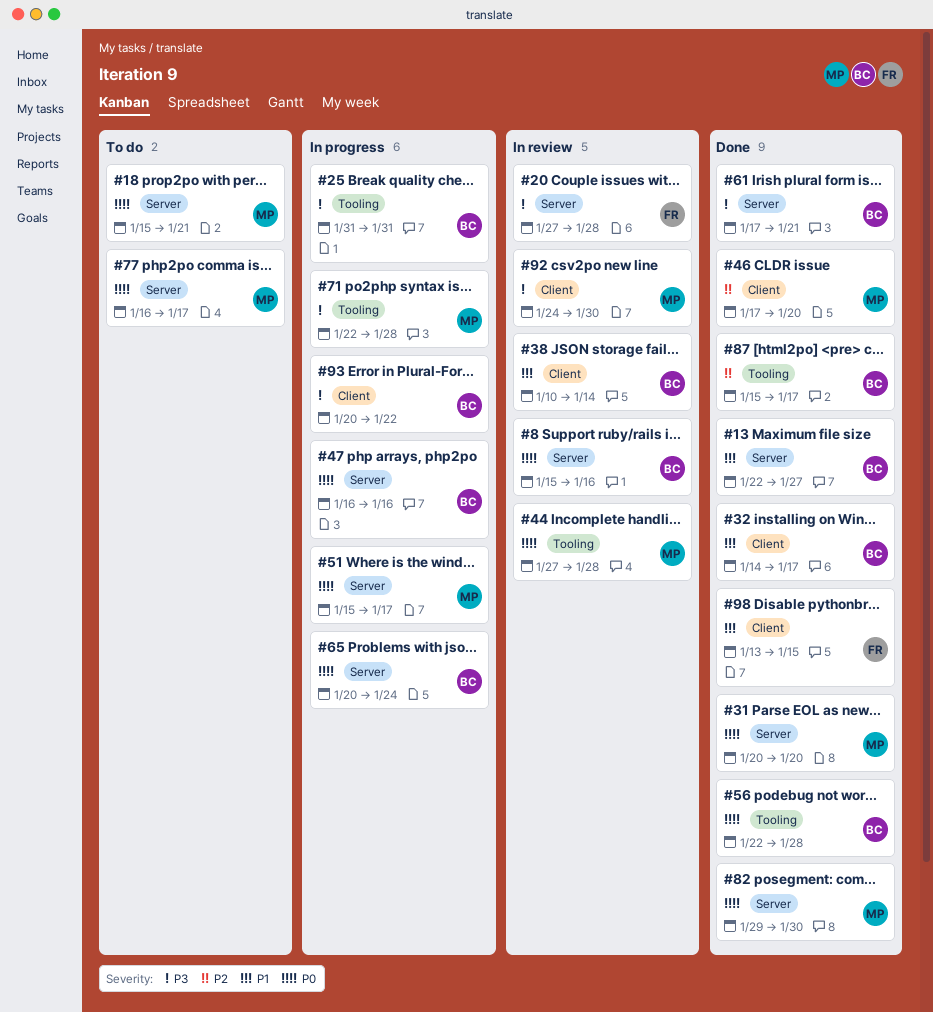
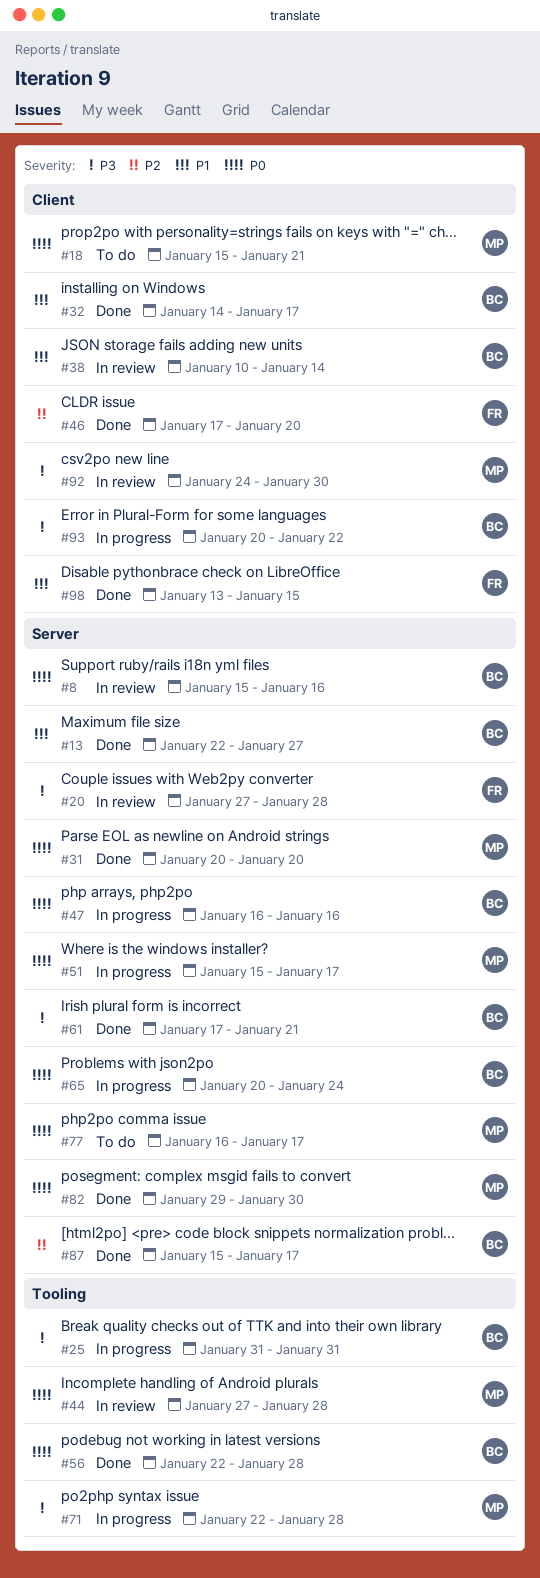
#18, label: Server -> Client
#46, owner: MP -> FR
#87, label: Tooling -> Server

